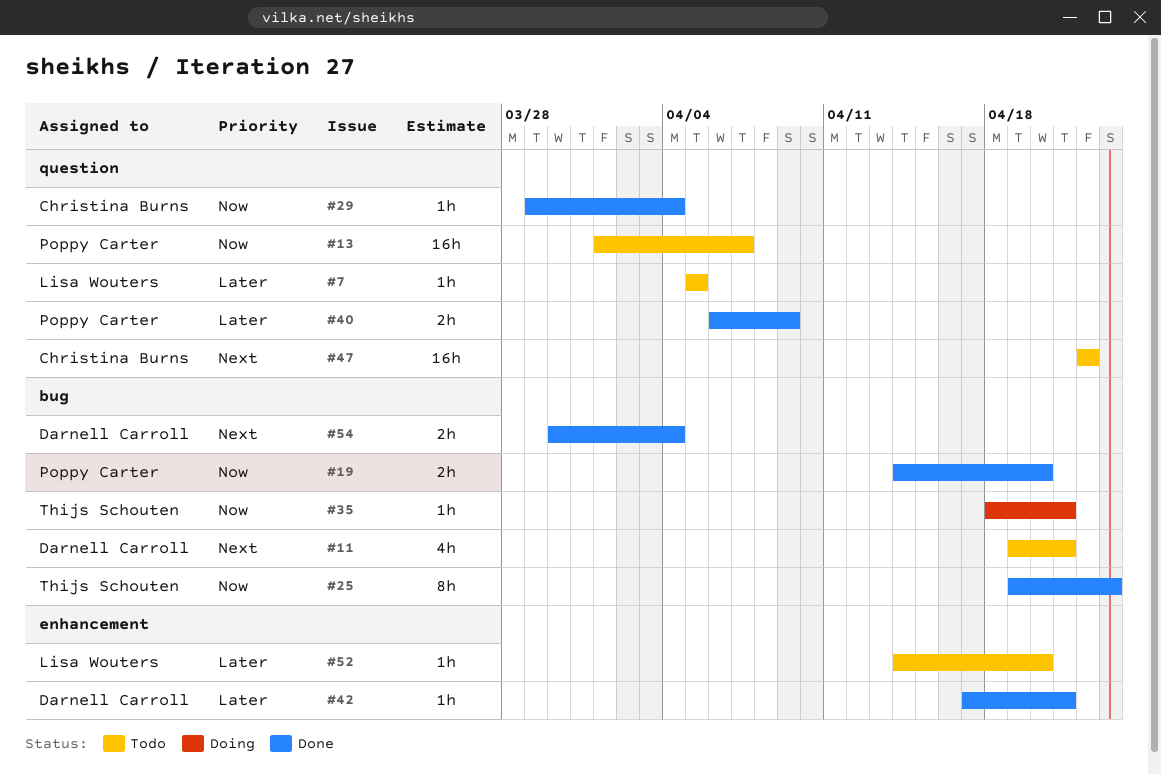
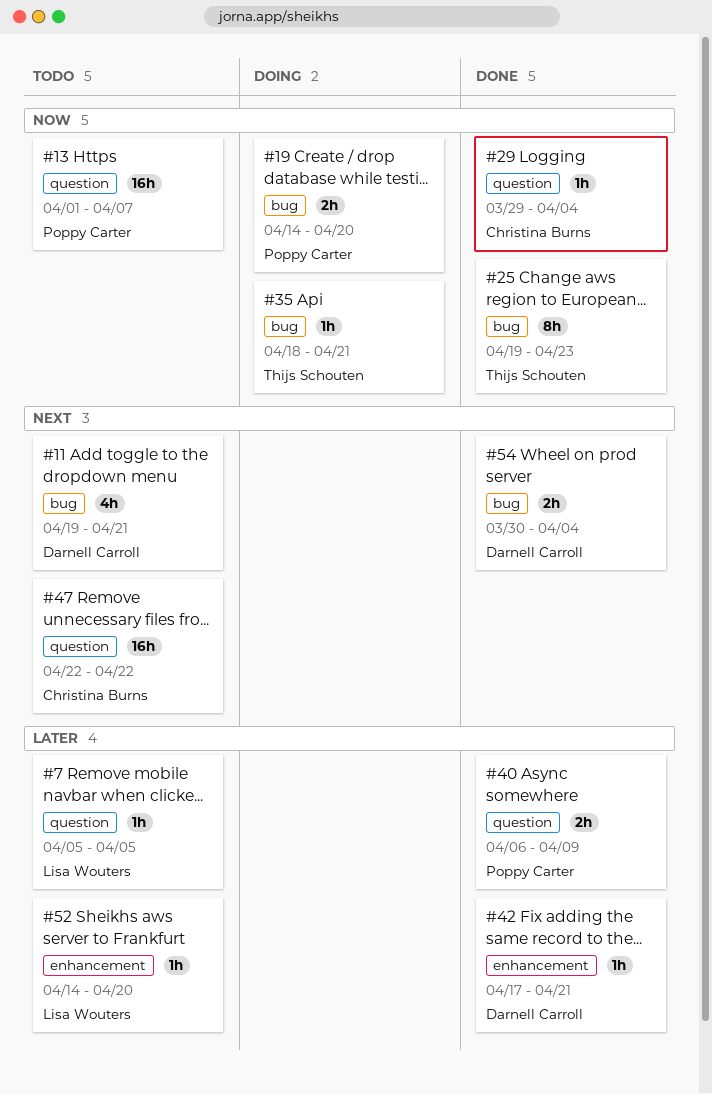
#19, status: Done -> Doing

